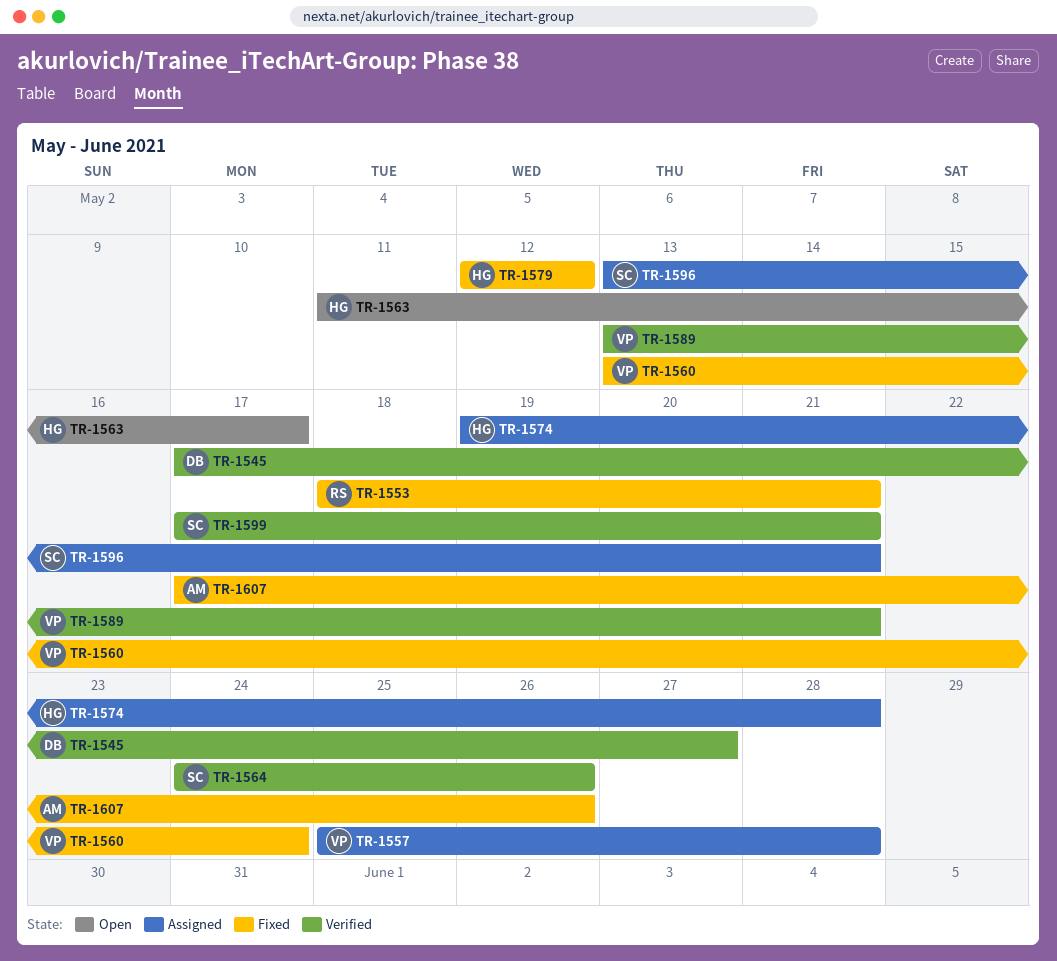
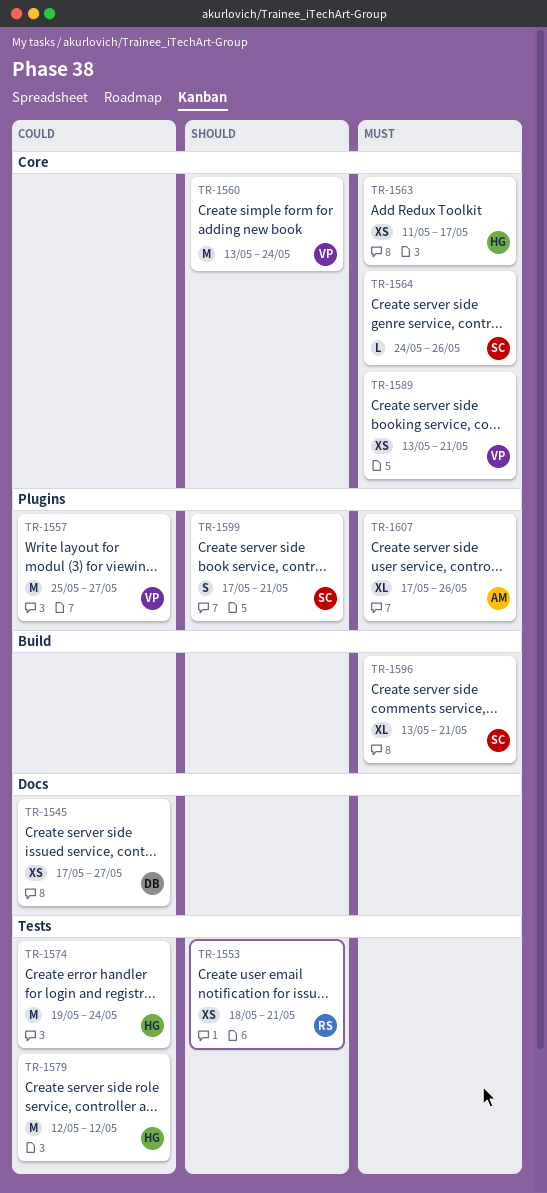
TR-1557, due: May 28 -> May 27
TR-1574, due: May 28 -> May 24

